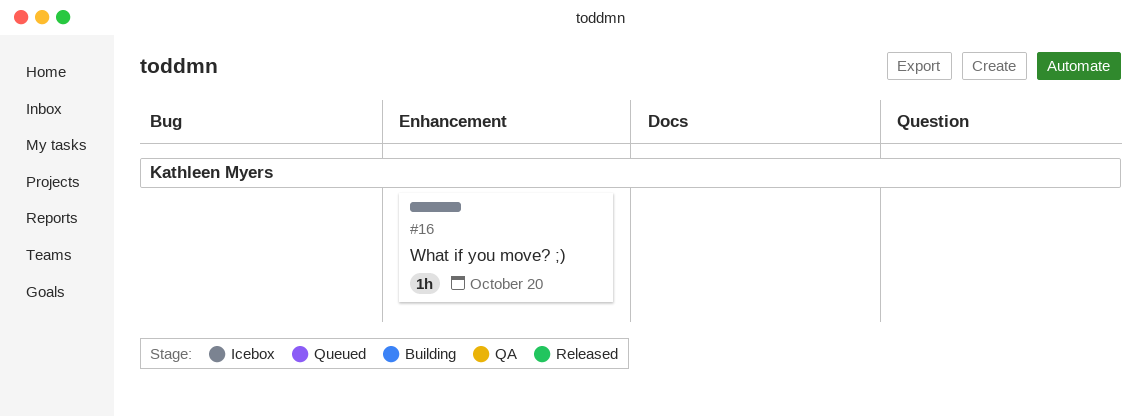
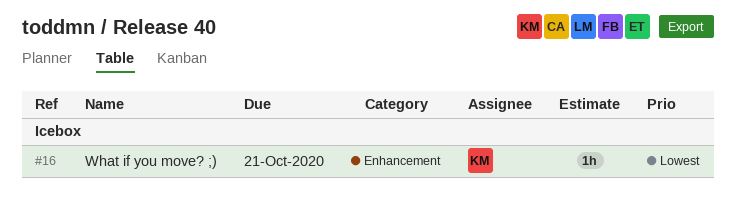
#16, due: Oct 20 -> Oct 21

